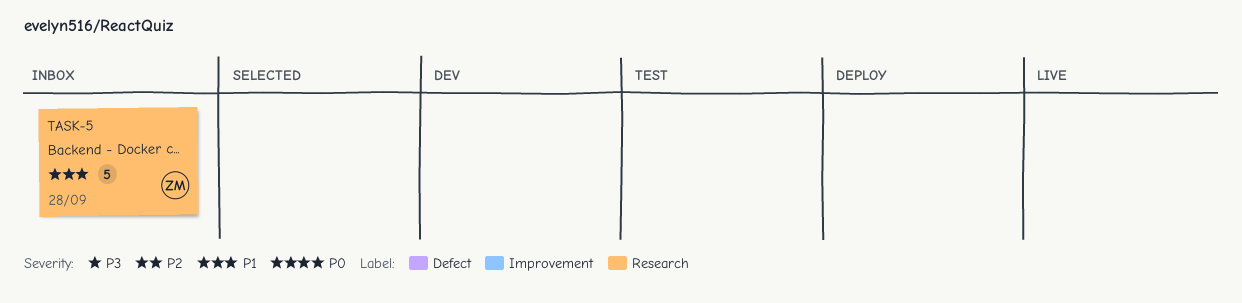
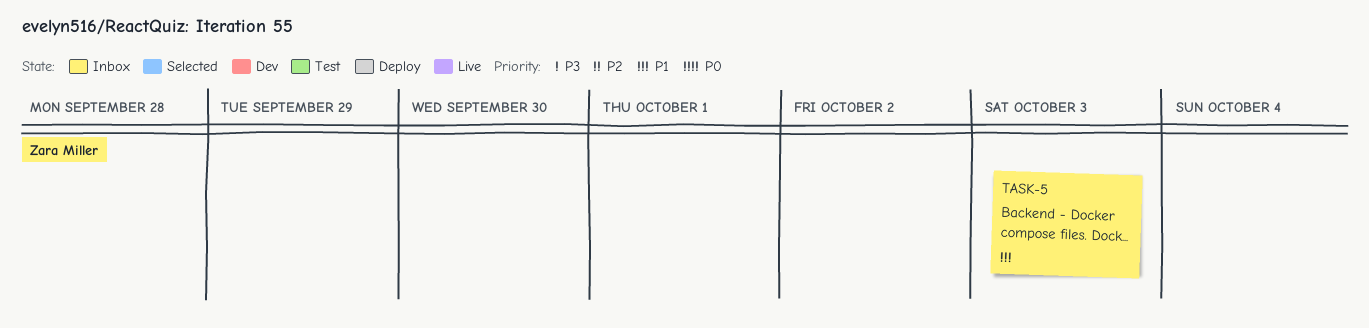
TASK-5, due: Sep 28 -> Oct 3

